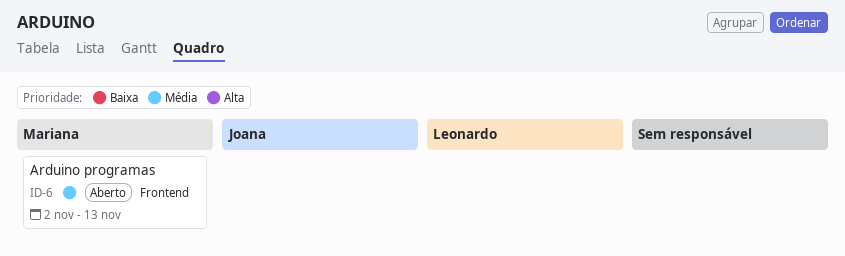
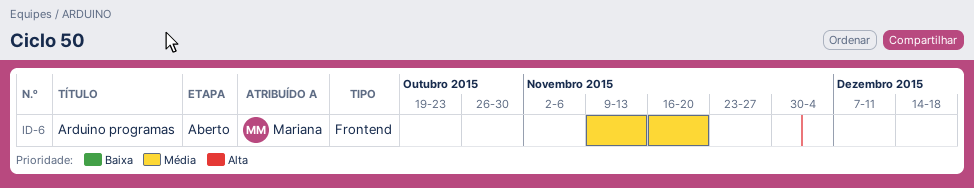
ID-6, start: Nov 2 -> Nov 9
ID-6, due: Nov 13 -> Nov 20

